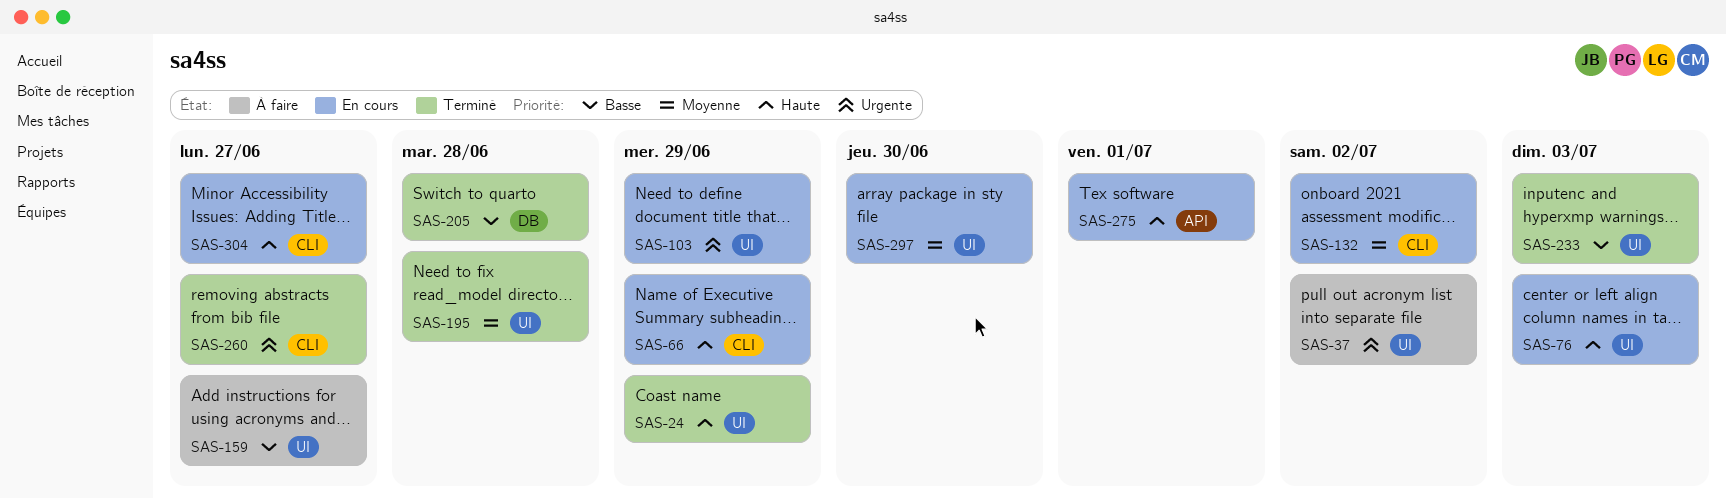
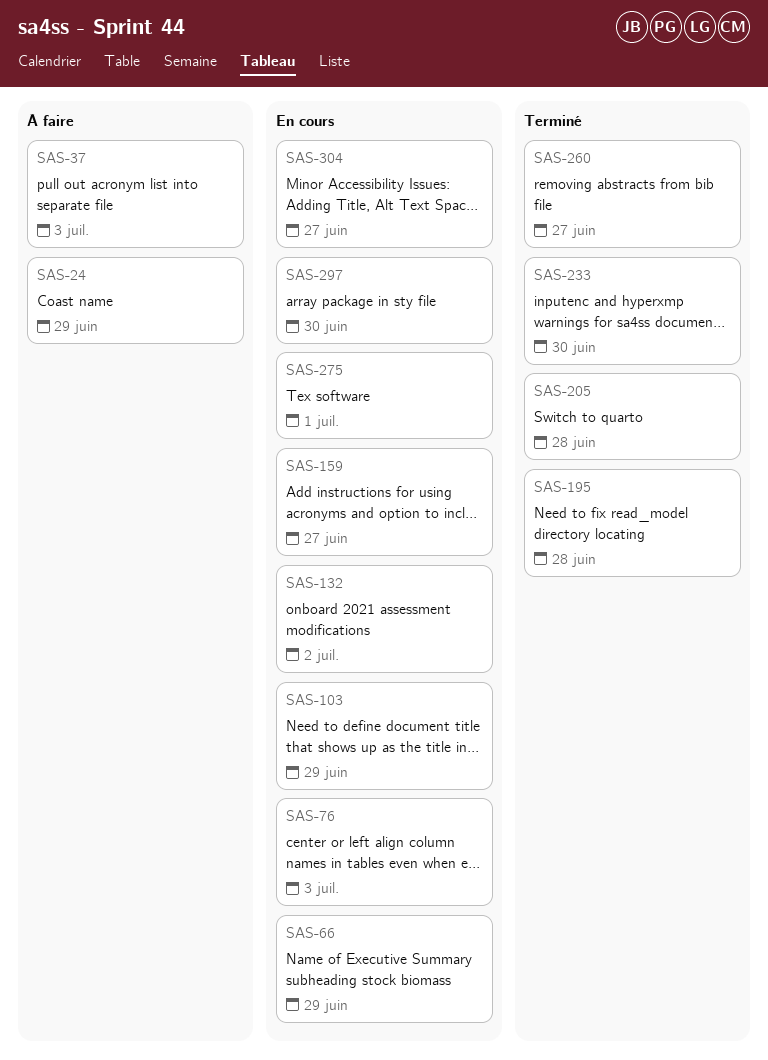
SAS-24, status: Terminé -> À faire
SAS-37, due: Jul 2 -> Jul 3
SAS-159, status: À faire -> En cours
SAS-233, due: Jul 3 -> Jun 30

